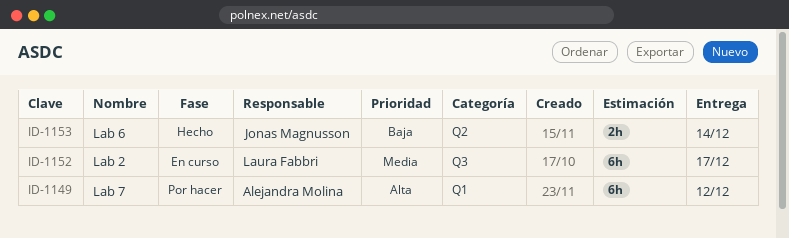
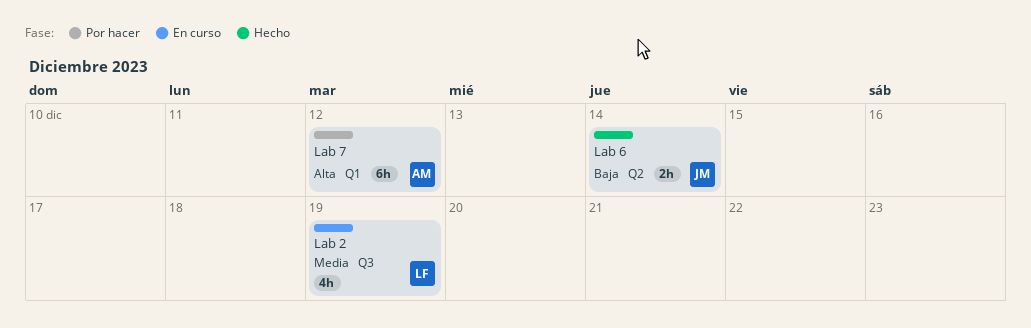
Lab 2, estimate: 6h -> 4h
Lab 2, due: Dec 17 -> Dec 19

